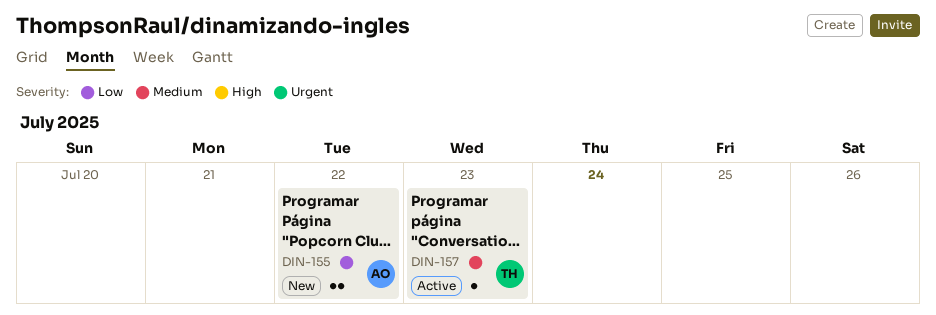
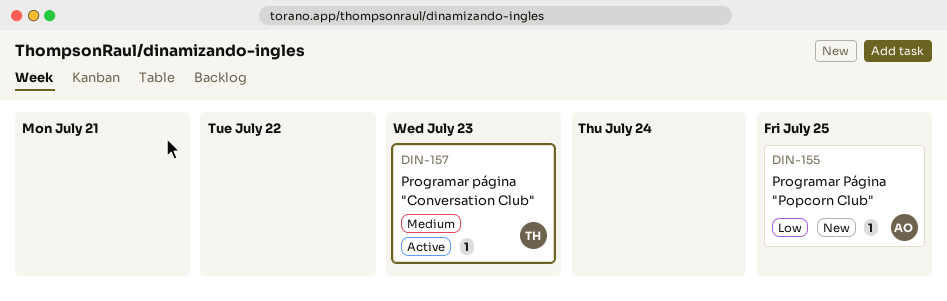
DIN-155, estimate: 2 -> 1
DIN-155, due: Jul 22 -> Jul 25

